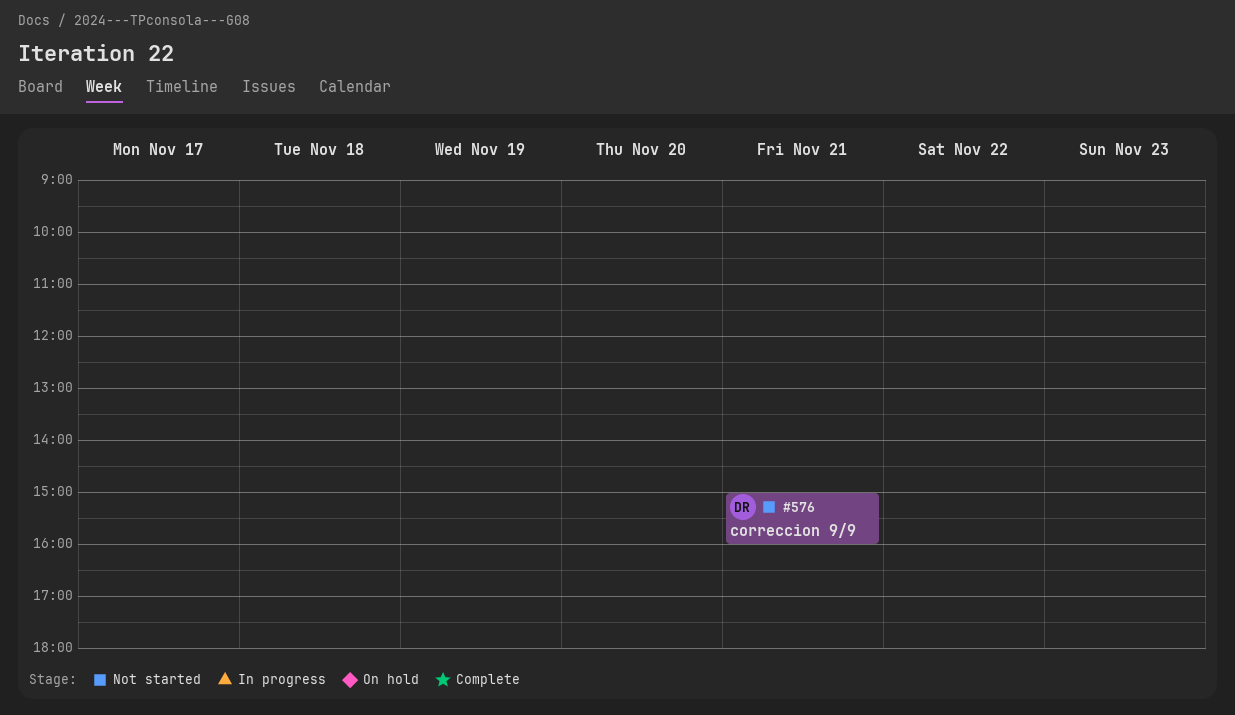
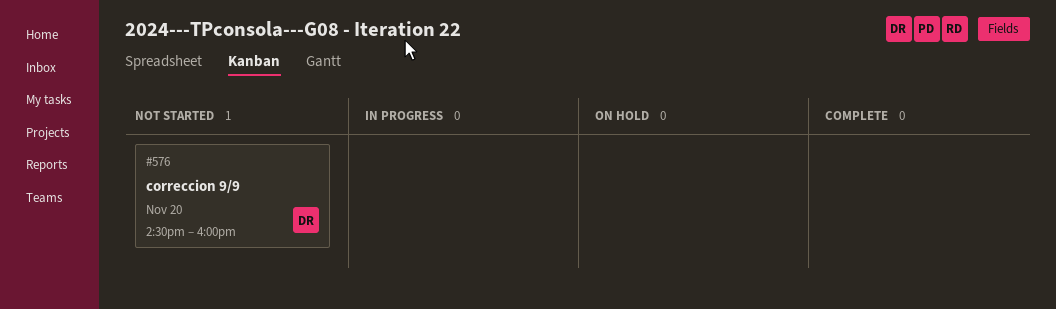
#576, day: Nov 21 -> Nov 20
#576, begins: 15:00 -> 14:30

